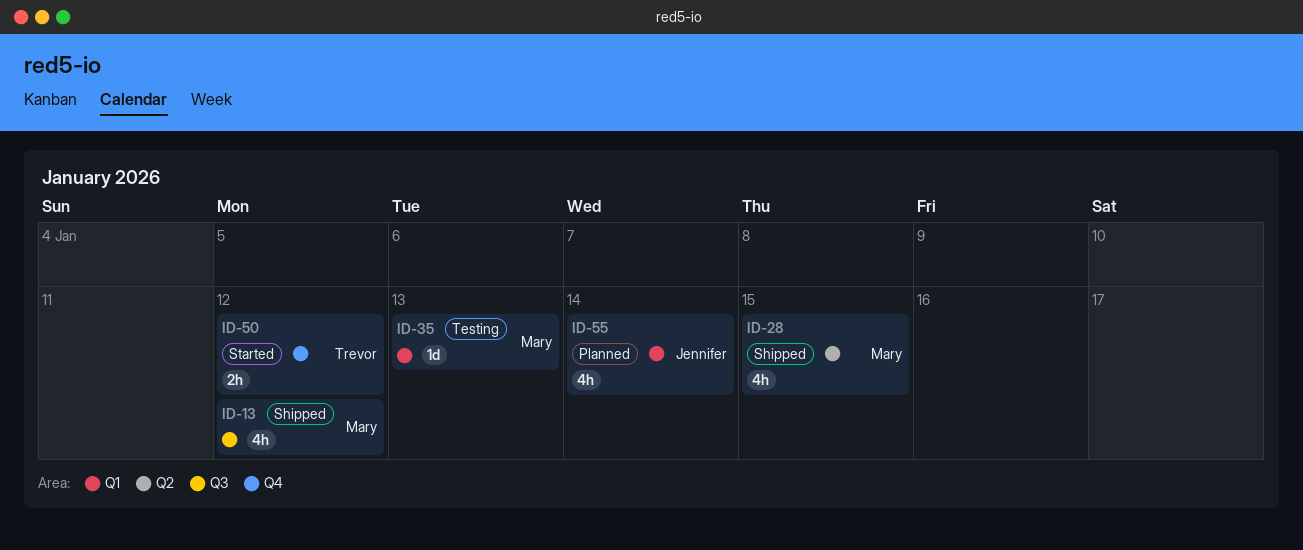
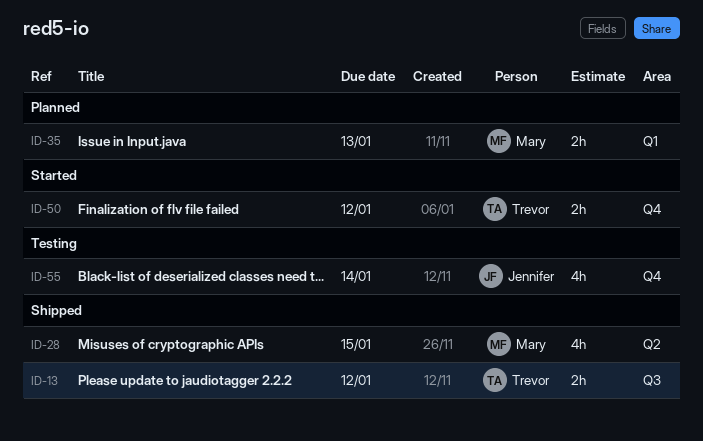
ID-13, owner: Mary -> Trevor
ID-13, estimate: 4h -> 2h
ID-35, status: Testing -> Planned
ID-35, estimate: 1d -> 2h
ID-55, status: Planned -> Testing
ID-55, label: Q1 -> Q4

